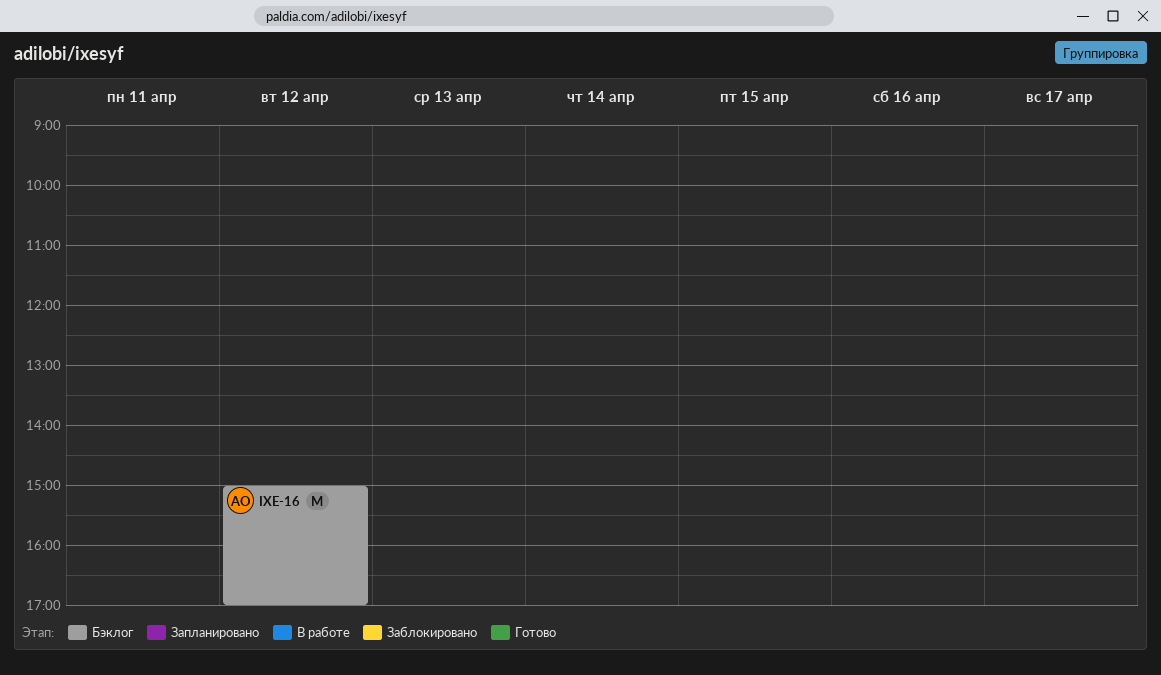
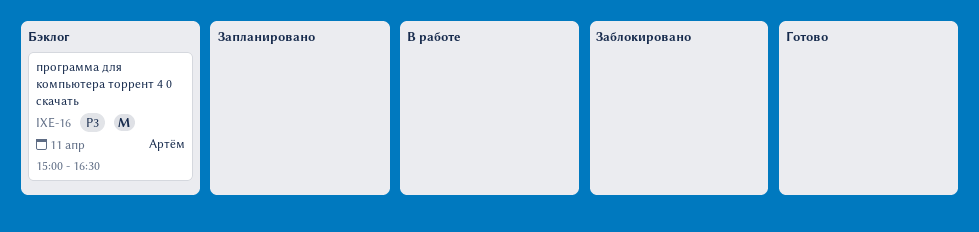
IXE-16, day: Apr 12 -> Apr 11
IXE-16, ends: 17:00 -> 16:30

